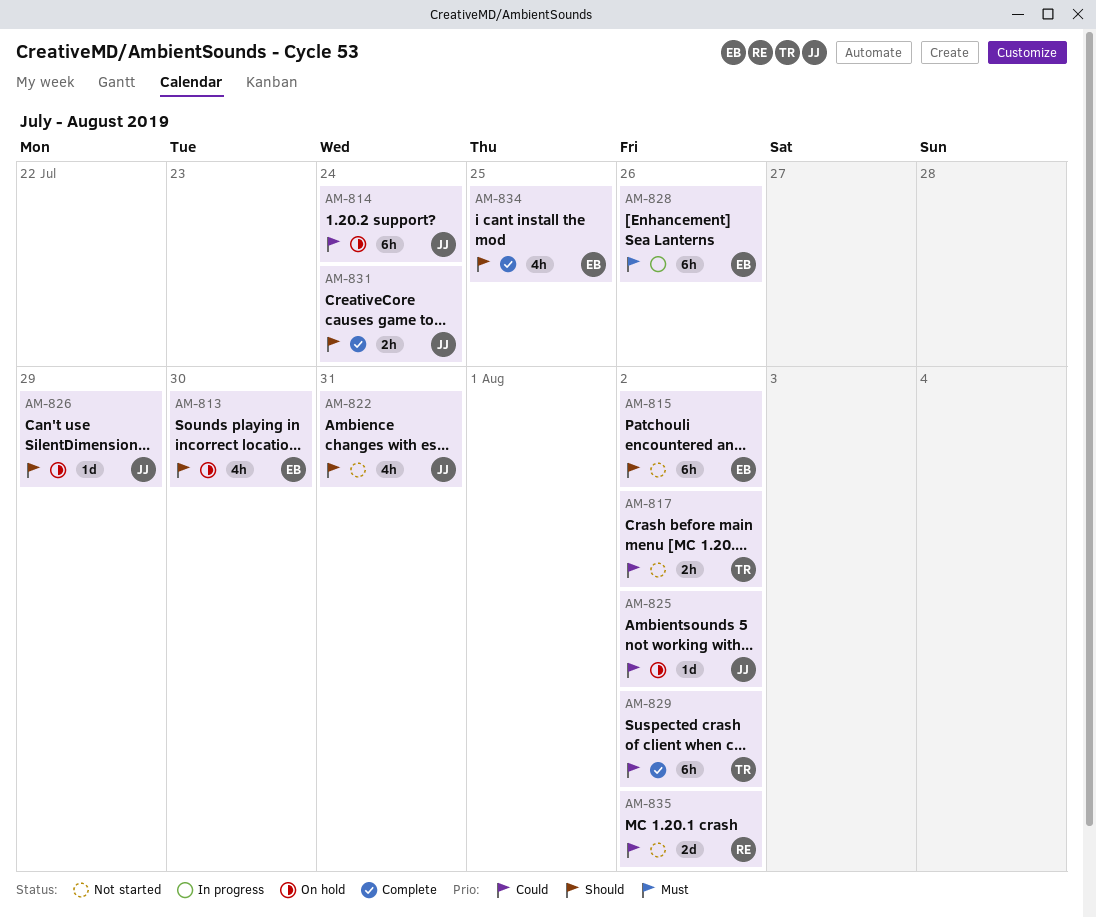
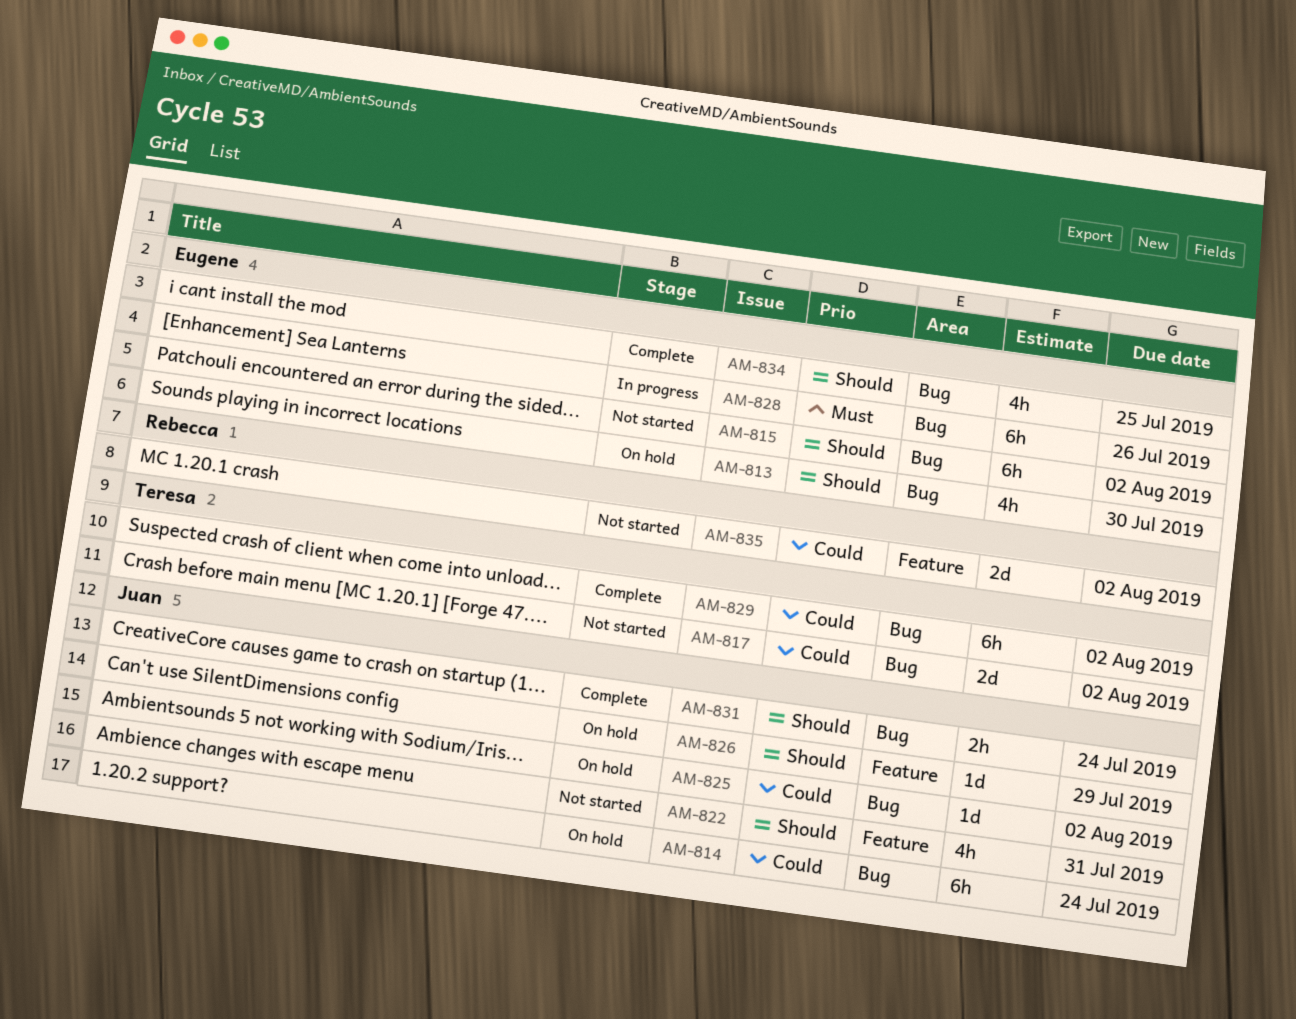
AM-817, estimate: 2h -> 2d

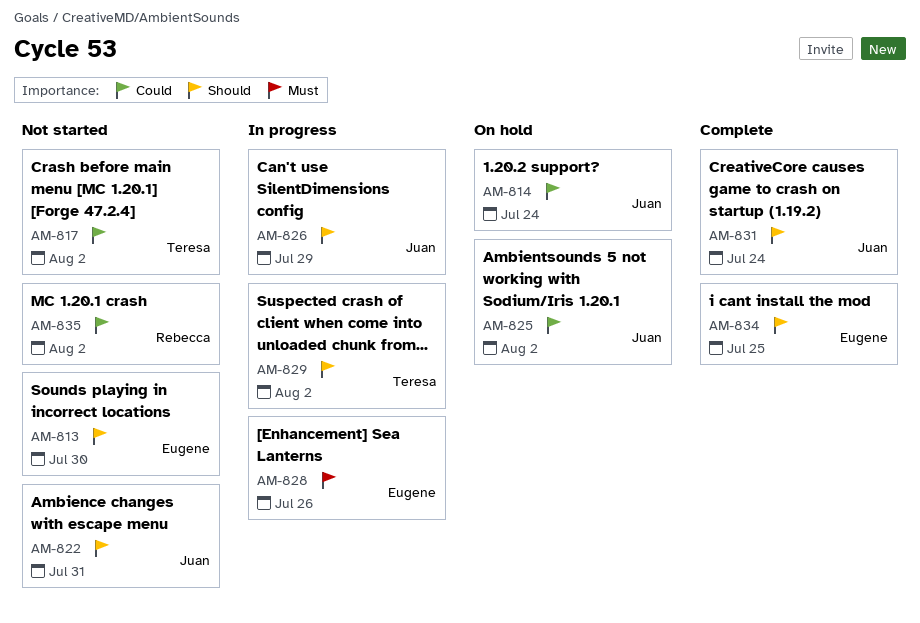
AM-813, status: On hold -> Not started
AM-815: present -> none
AM-826, status: On hold -> In progress
AM-829, status: Complete -> In progress
AM-829, priority: Could -> Should

